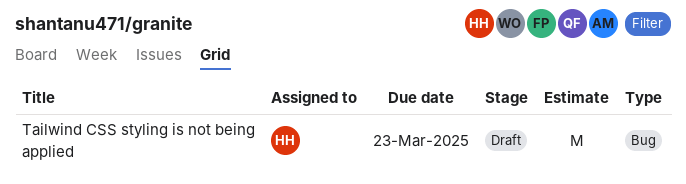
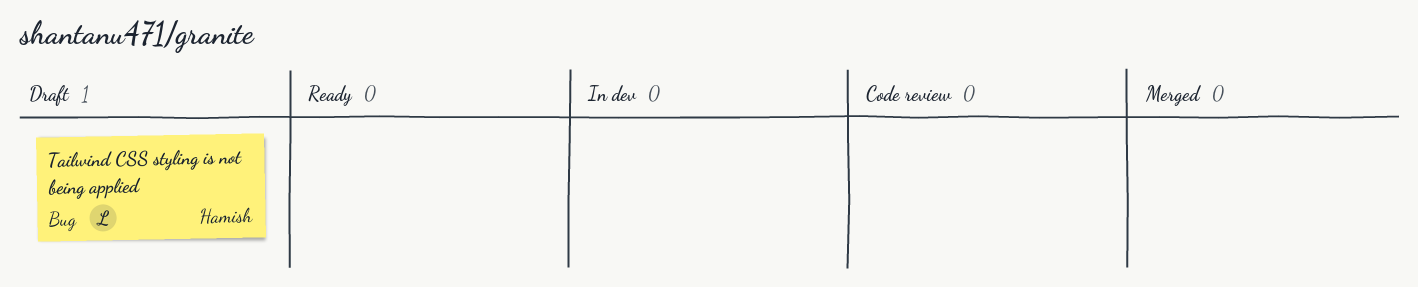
Tailwind CSS styling is not being applied, estimate: M -> L

